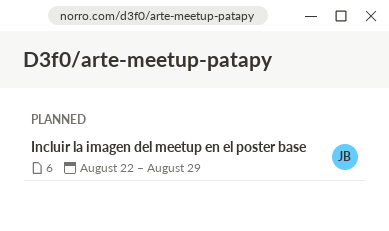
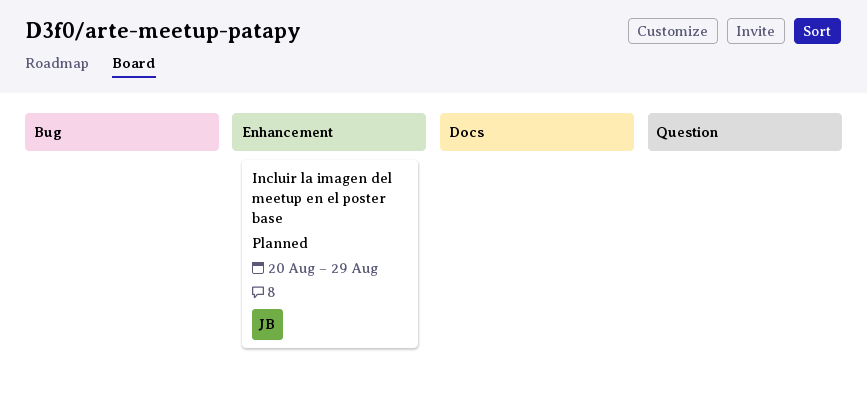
Incluir la imagen del meetup en el poster base, start: Aug 22 -> Aug 20

